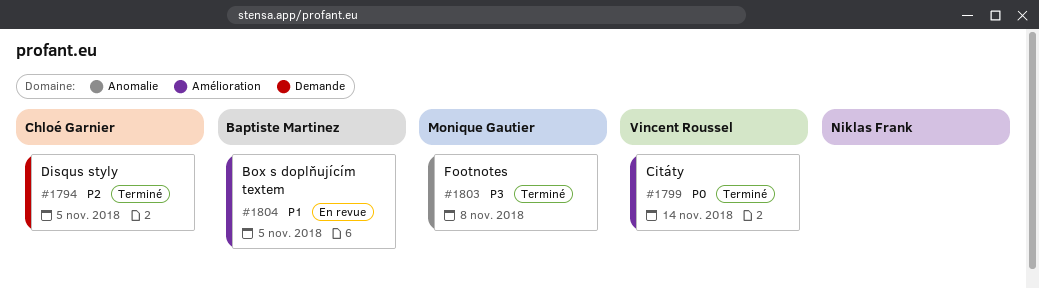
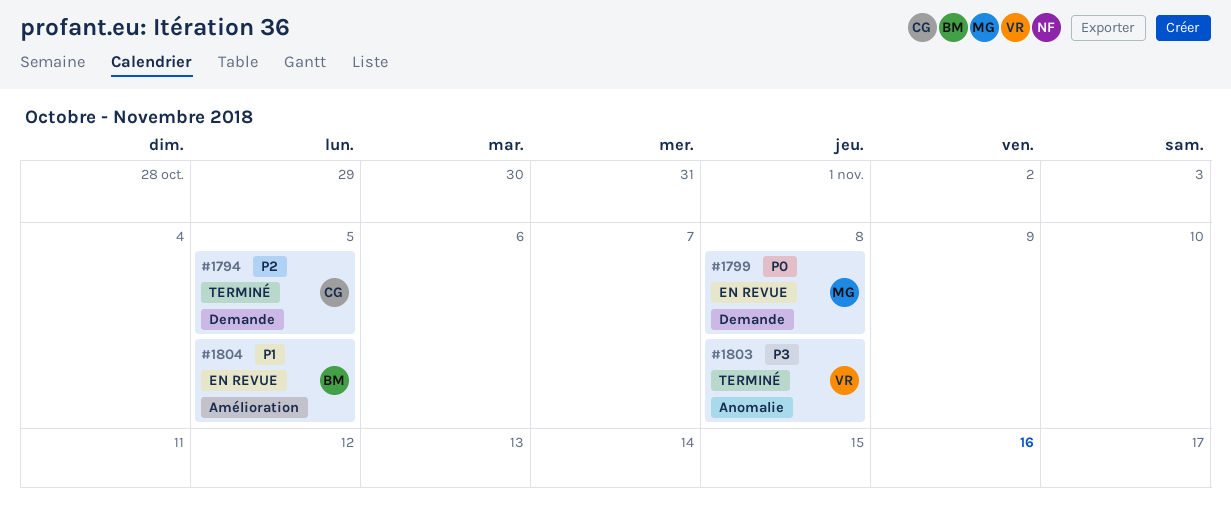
#1799, status: Terminé -> En revue
#1799, owner: Vincent Roussel -> Monique Gautier
#1799, label: Amélioration -> Demande
#1799, due: Nov 14 -> Nov 8
#1803, owner: Monique Gautier -> Vincent Roussel

